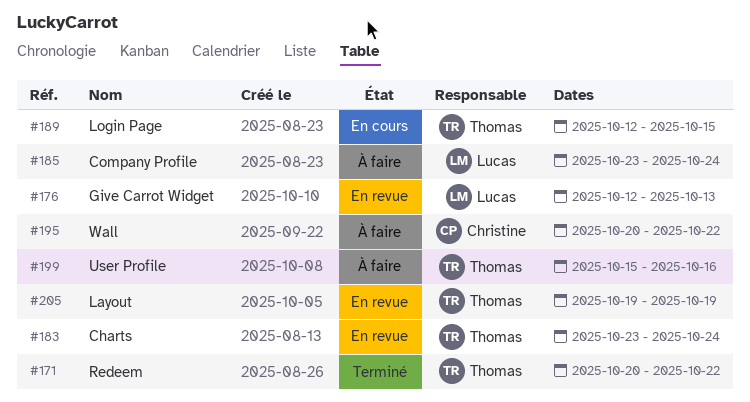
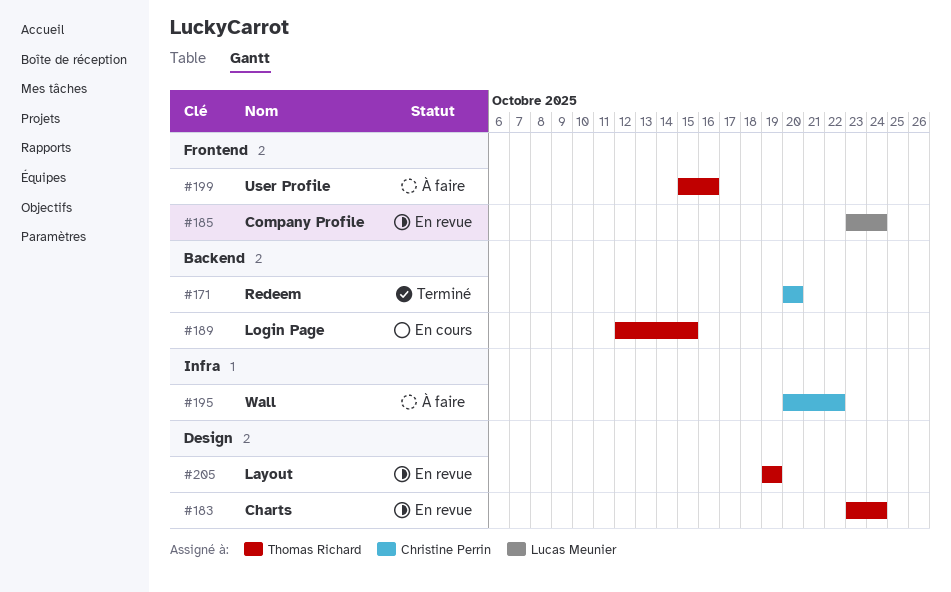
#171, owner: Thomas Richard -> Christine Perrin
#171, due: Oct 22 -> Oct 20
#176: present -> none
#185, status: À faire -> En revue

